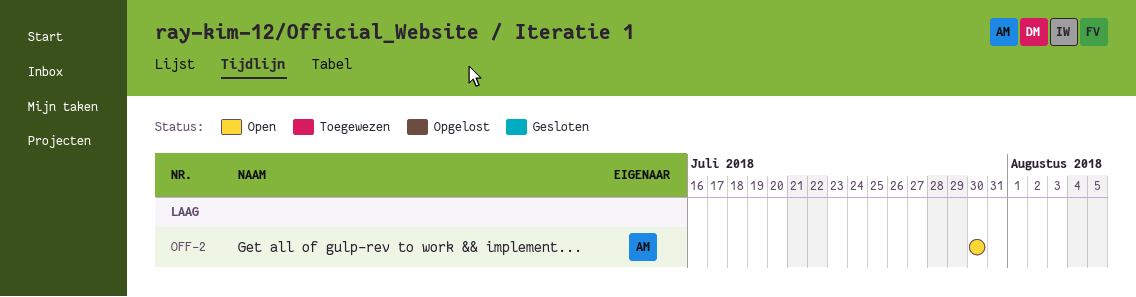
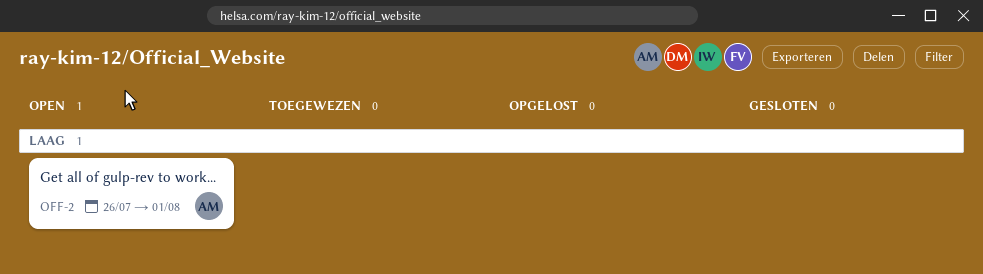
OFF-2, start: Jul 30 -> Jul 26
OFF-2, due: Jul 30 -> Aug 1

